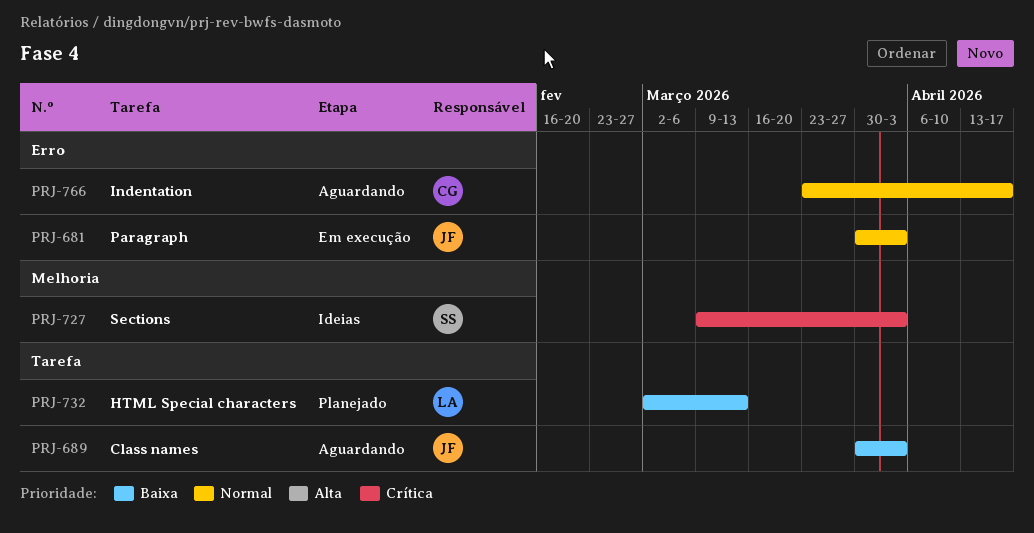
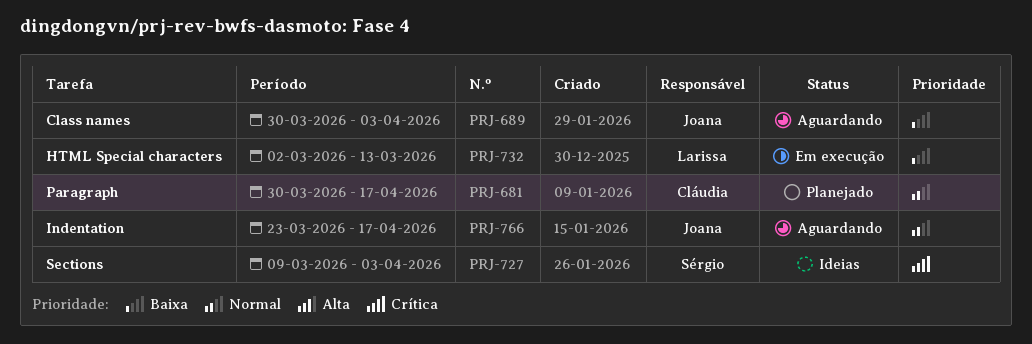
PRJ-681, status: Em execução -> Planejado
PRJ-681, owner: Joana -> Cláudia
PRJ-681, due: Apr 3 -> Apr 17
PRJ-732, status: Planejado -> Em execução
PRJ-766, owner: Cláudia -> Joana

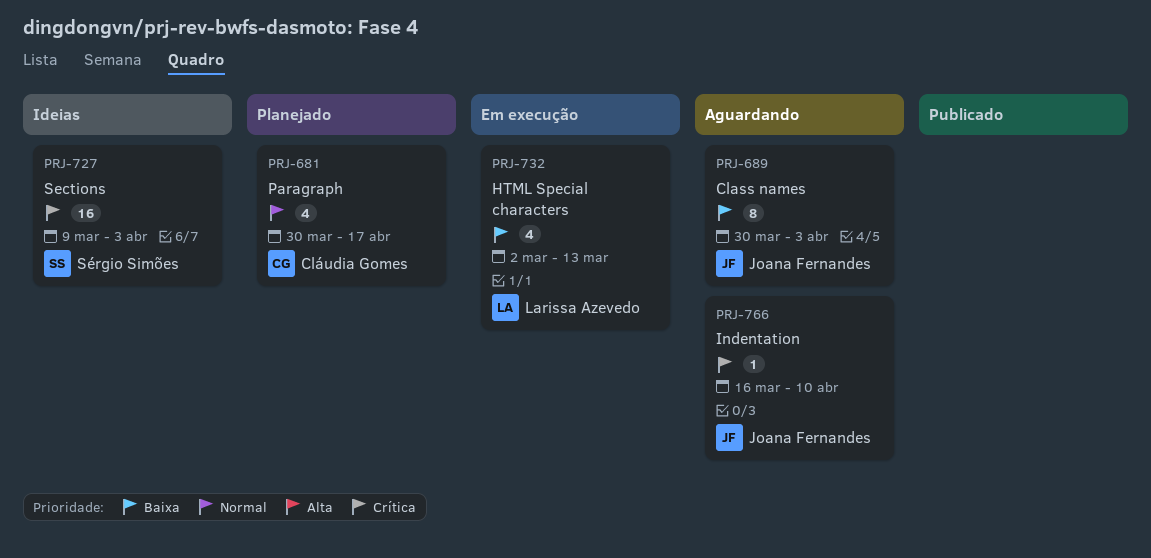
PRJ-766, priority: Normal -> Crítica
PRJ-766, start: Mar 23 -> Mar 16
PRJ-766, due: Apr 17 -> Apr 10

